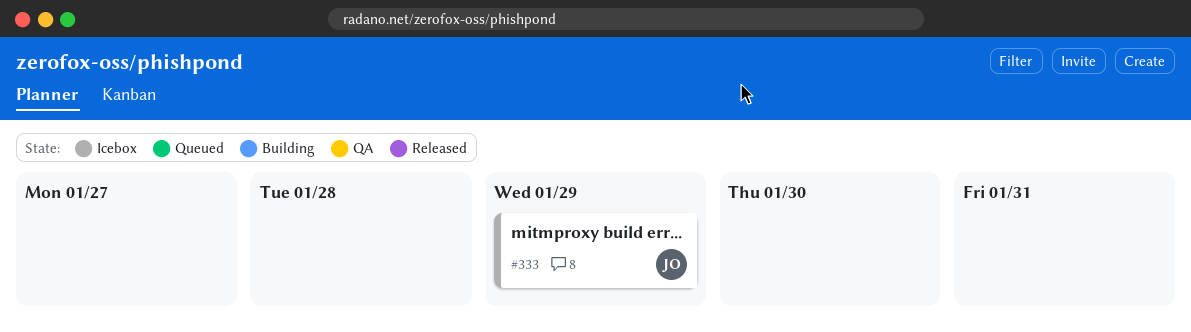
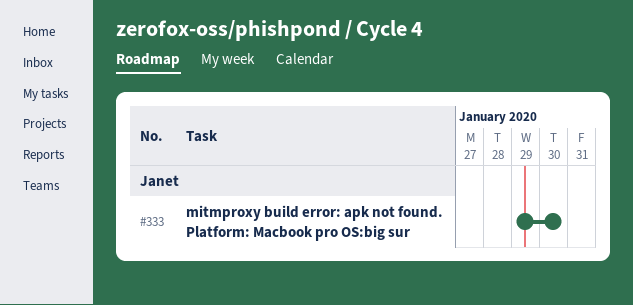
#333, due: Jan 29 -> Jan 30

